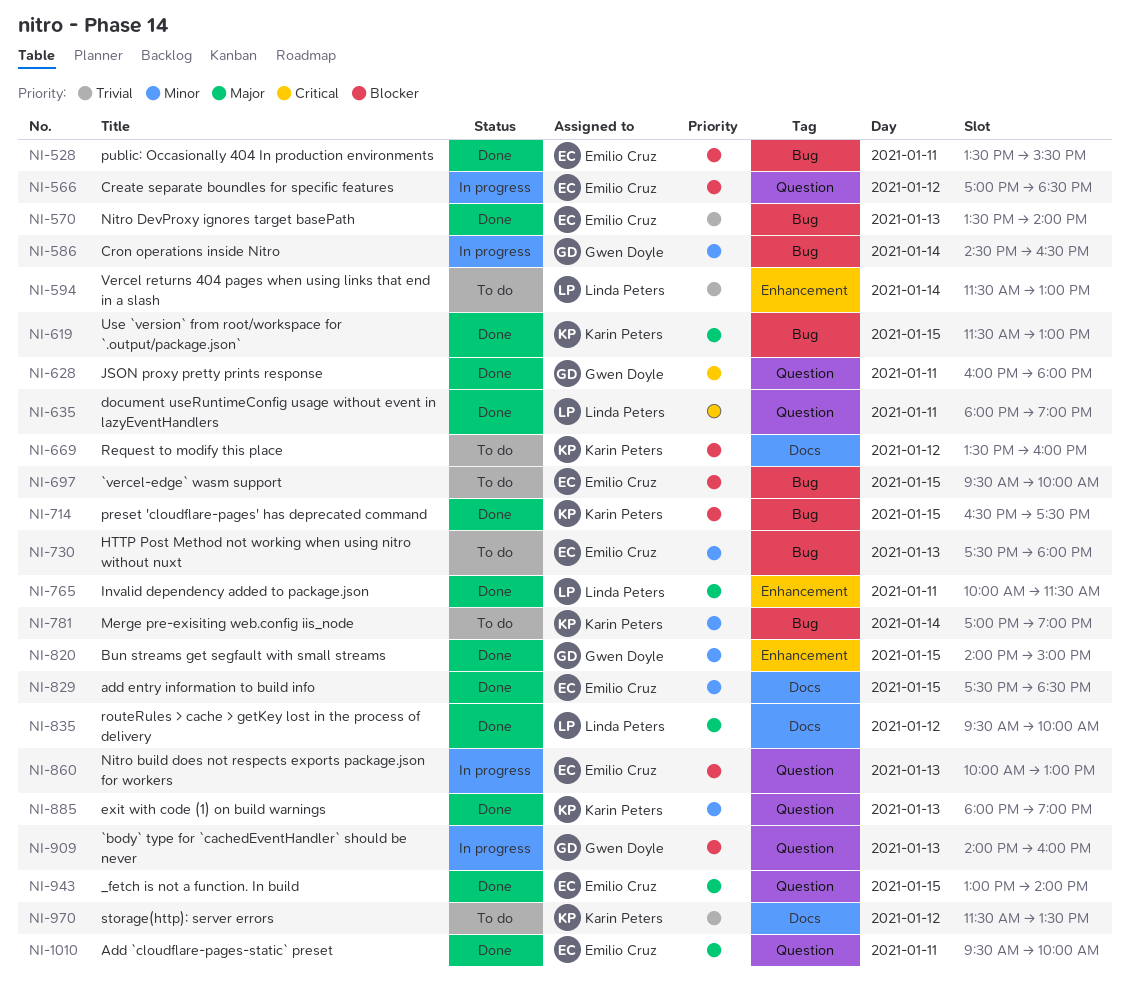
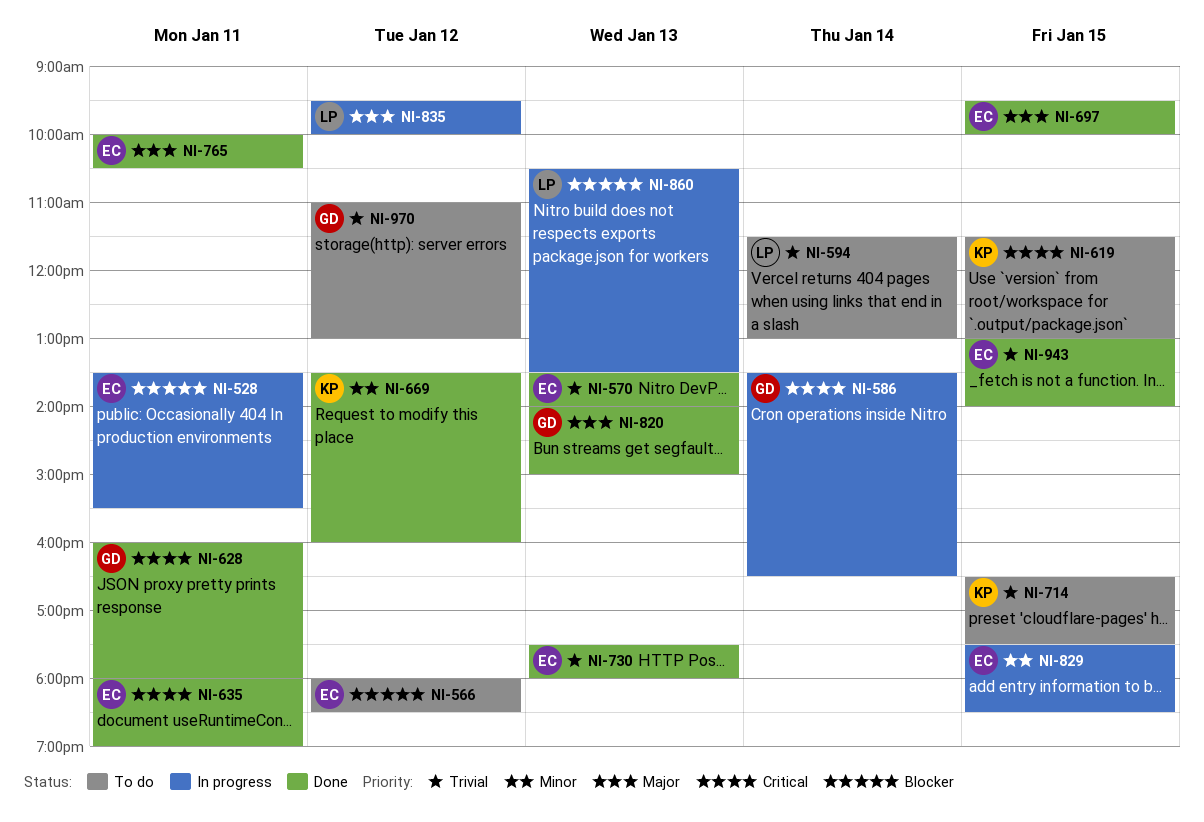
NI-528, status: Done -> In progress
NI-566, status: In progress -> To do
NI-566, begins: 17:00 -> 18:00
NI-586, priority: Minor -> Critical
NI-586, begins: 14:30 -> 13:30
NI-619, status: Done -> To do
NI-619, priority: Major -> Critical
NI-635, owner: Linda Peters -> Emilio Cruz
NI-669, status: To do -> Done
NI-669, priority: Blocker -> Minor
NI-697, status: To do -> Done
NI-697, priority: Blocker -> Major
NI-714, status: Done -> To do
NI-714, priority: Blocker -> Trivial
NI-730, status: To do -> Done
NI-730, priority: Minor -> Trivial
NI-765, owner: Linda Peters -> Emilio Cruz
NI-765, ends: 11:30 -> 10:30
NI-781: present -> none
NI-820, priority: Minor -> Major
NI-820, day: Jan 15 -> Jan 13
NI-829, status: Done -> In progress
NI-835, status: Done -> In progress
NI-860, owner: Emilio Cruz -> Linda Peters
NI-860, begins: 10:00 -> 10:30
NI-860, ends: 13:00 -> 13:30
NI-885: present -> none
NI-909: present -> none
NI-943, priority: Major -> Trivial
NI-970, owner: Karin Peters -> Gwen Doyle
NI-970, begins: 11:30 -> 11:00
NI-970, ends: 13:30 -> 13:00
NI-1010: present -> none

